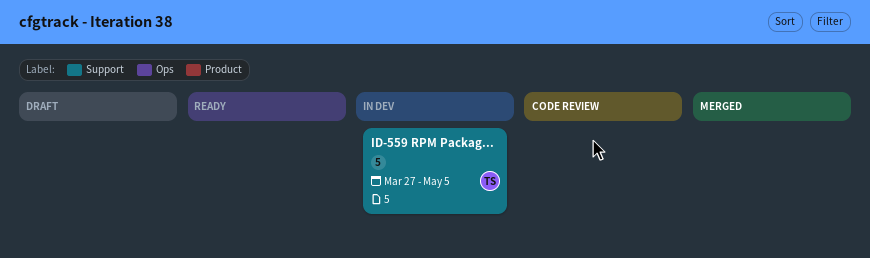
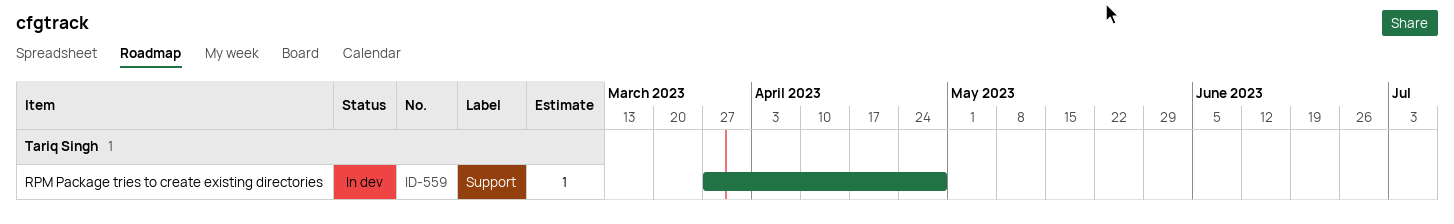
ID-559, estimate: 5 -> 1
ID-559, due: May 5 -> Apr 28

